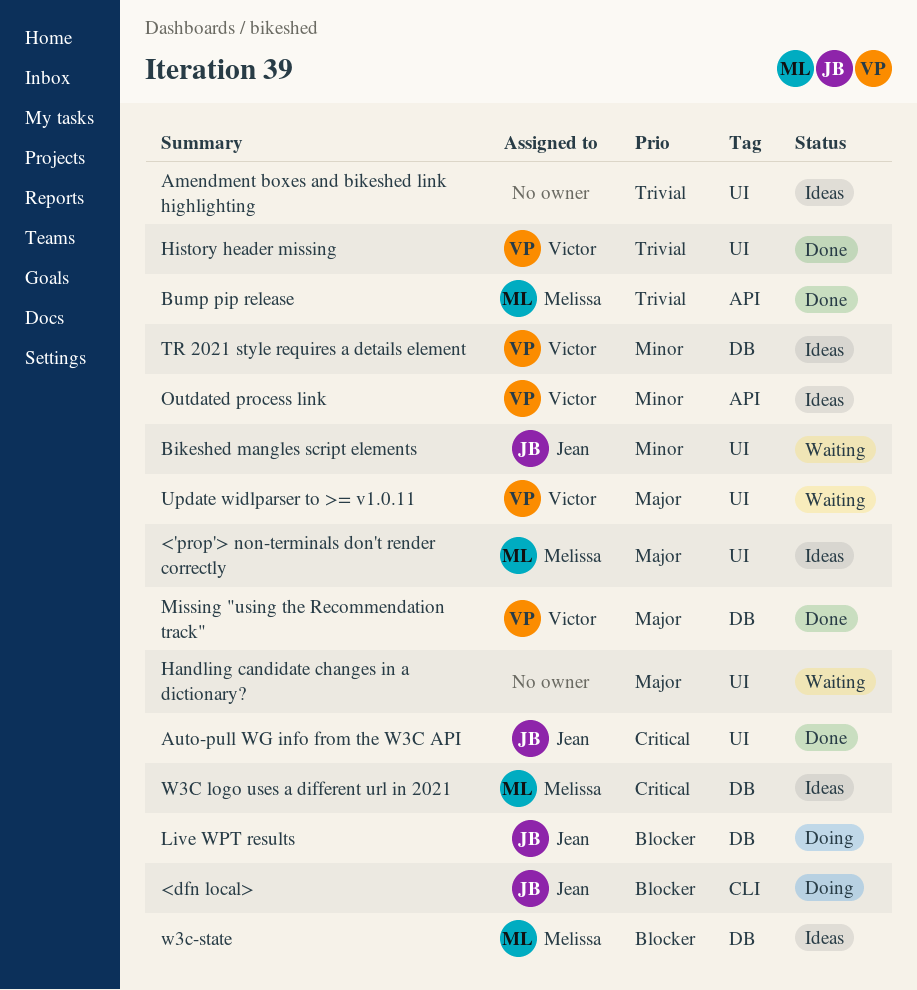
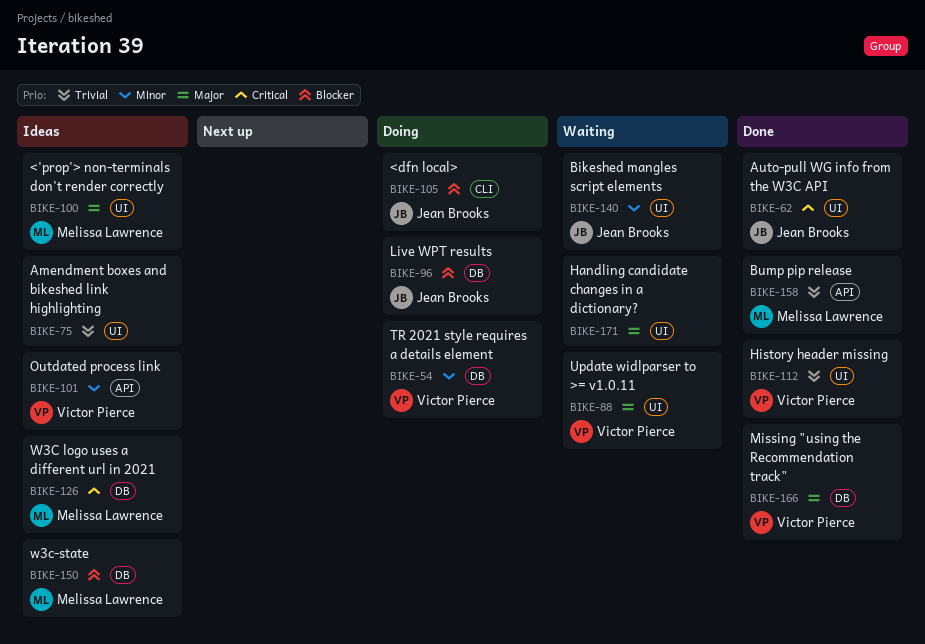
TR 2021 style requires a details element, status: Ideas -> Doing

